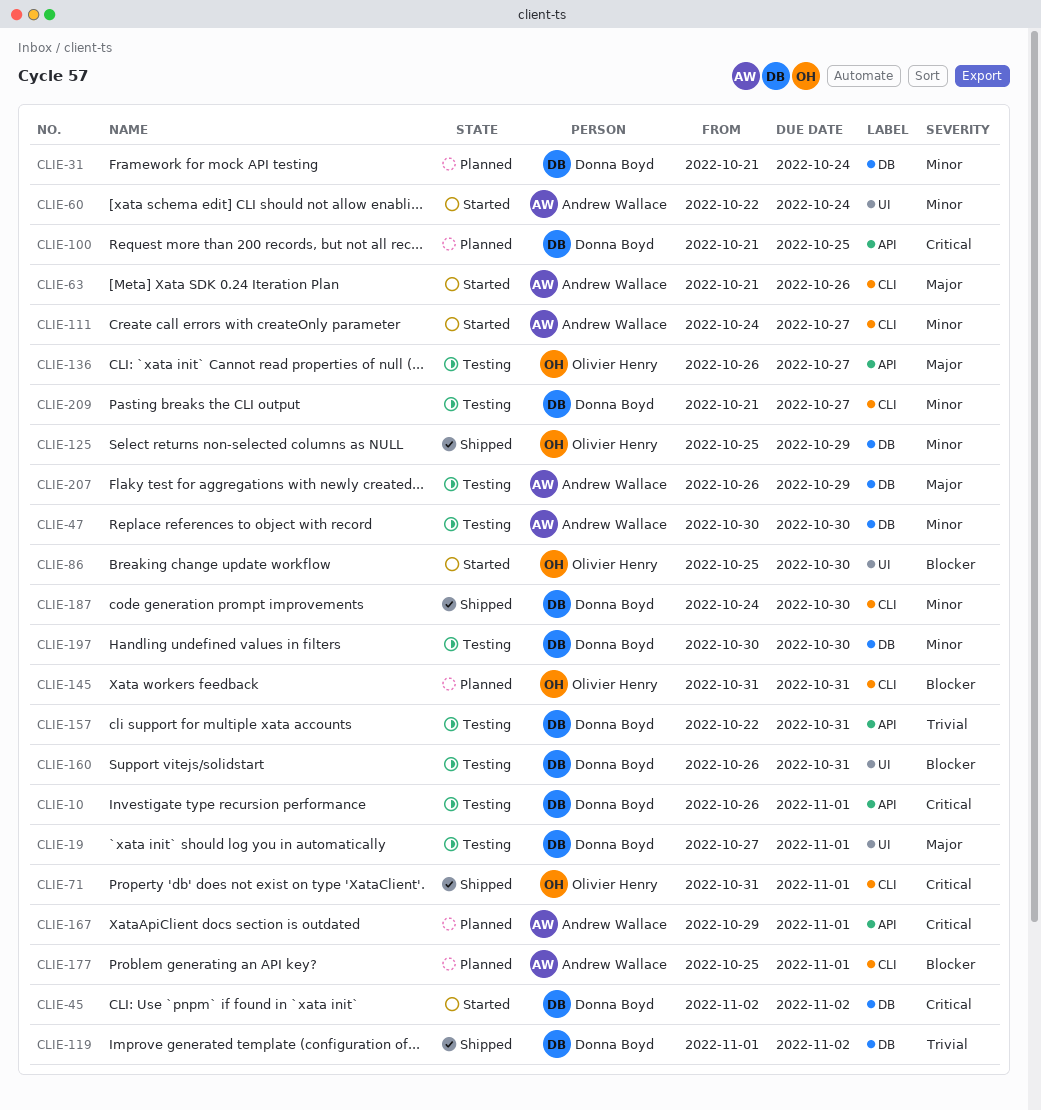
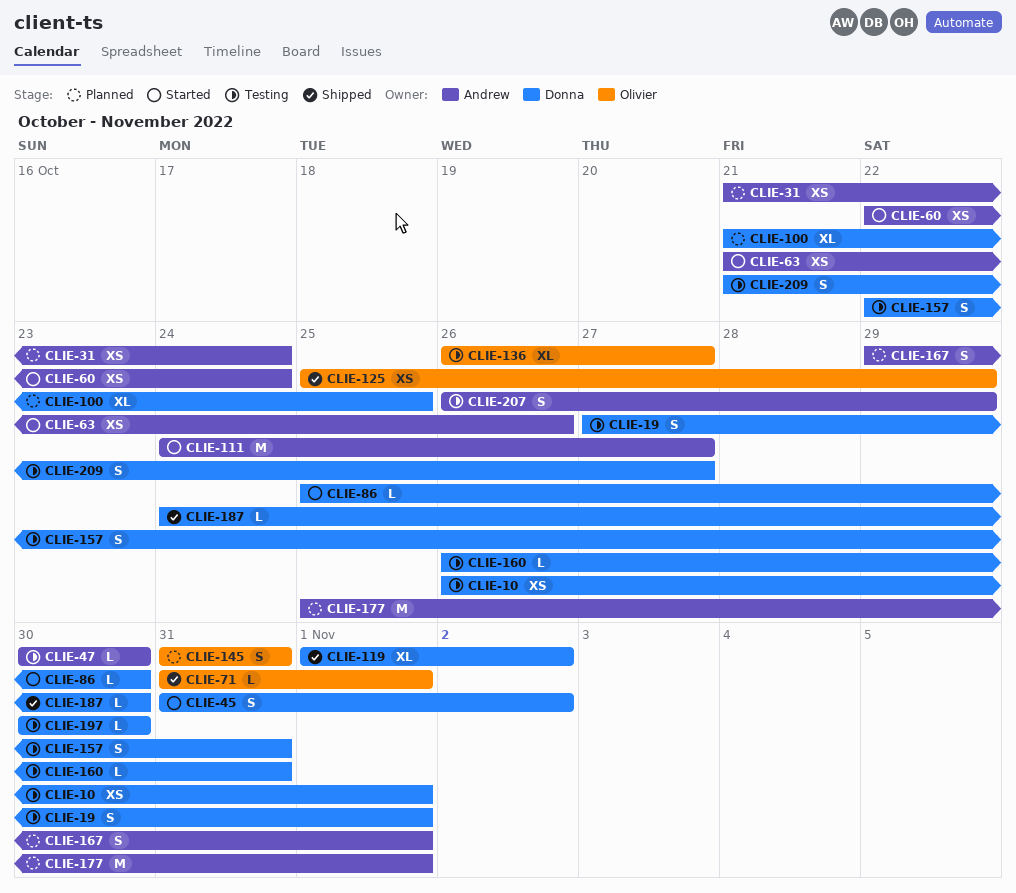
CLIE-31, owner: Donna Boyd -> Andrew Wallace
CLIE-45, start: Nov 2 -> Oct 31
CLIE-86, owner: Olivier Henry -> Donna Boyd

